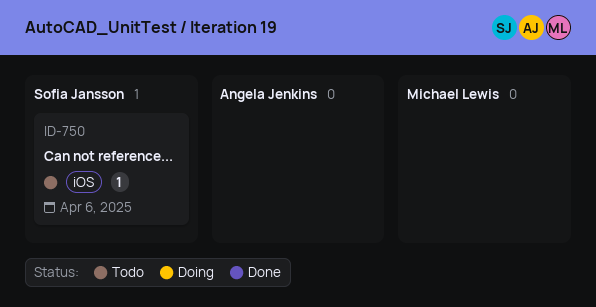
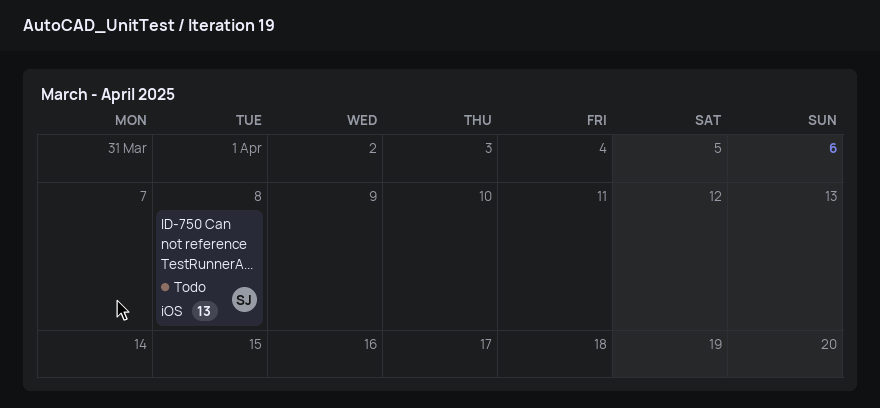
ID-750, estimate: 1 -> 13
ID-750, due: Apr 6 -> Apr 8

